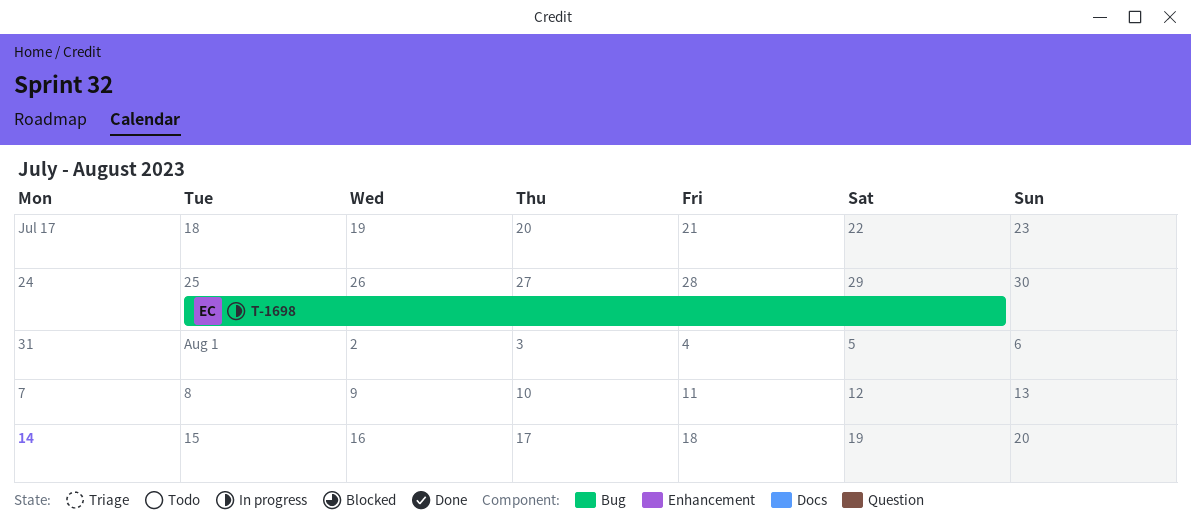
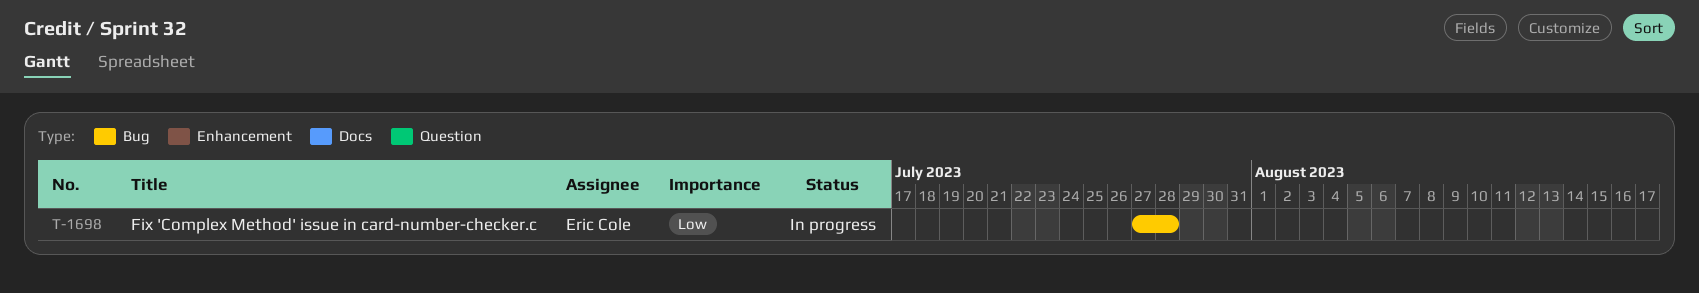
T-1698, start: Jul 25 -> Jul 27
T-1698, due: Jul 29 -> Jul 28

